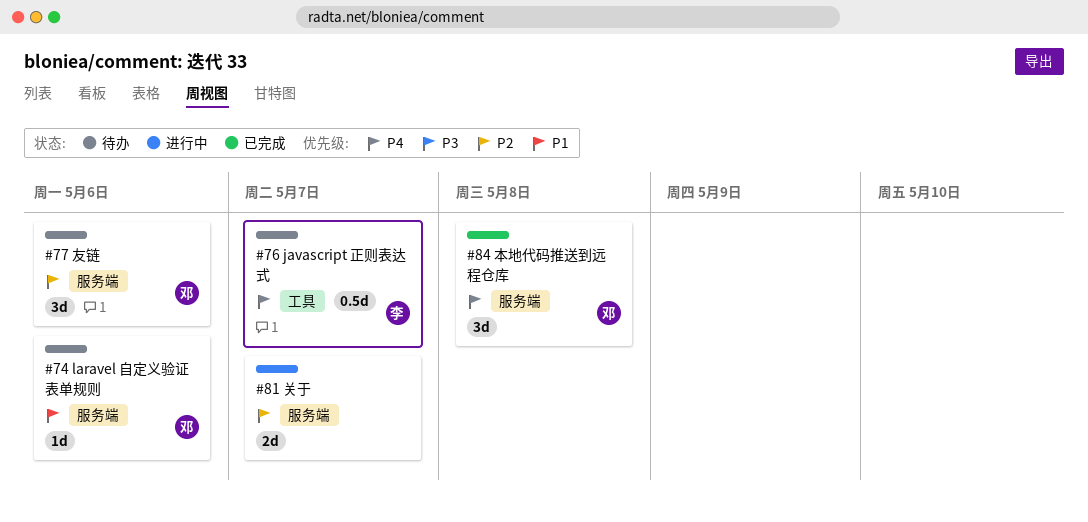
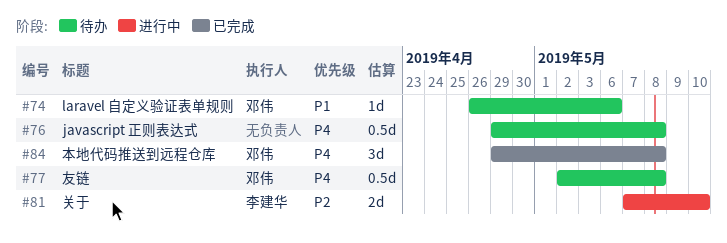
#76, owner: 李建华 -> none
#76, due: May 7 -> May 8
#77, priority: P2 -> P4
#77, estimate: 3d -> 0.5d
#77, due: May 6 -> May 8
#81, owner: none -> 李建华
#81, due: May 7 -> May 10

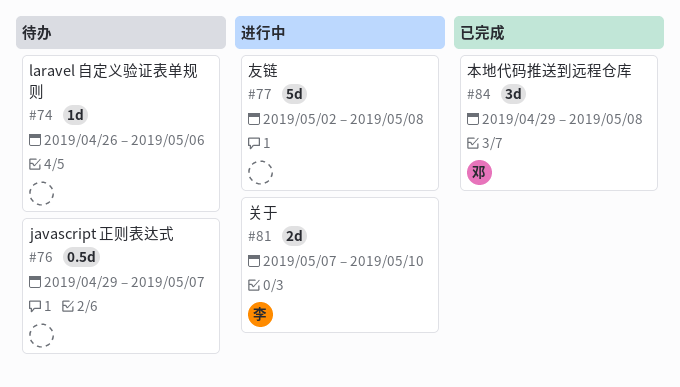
#74, owner: 邓伟 -> none
#76, due: May 8 -> May 7
#77, status: 待办 -> 进行中
#77, owner: 邓伟 -> none
#77, estimate: 0.5d -> 5d

